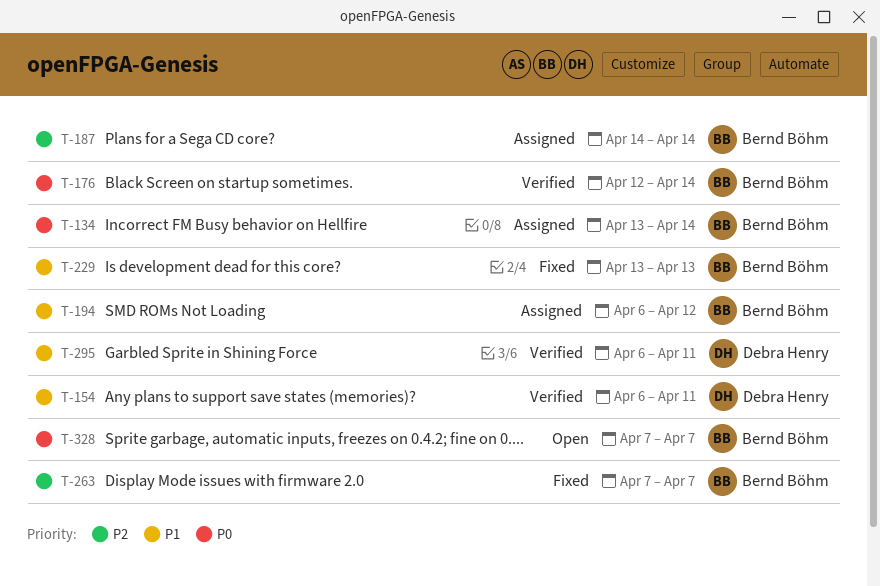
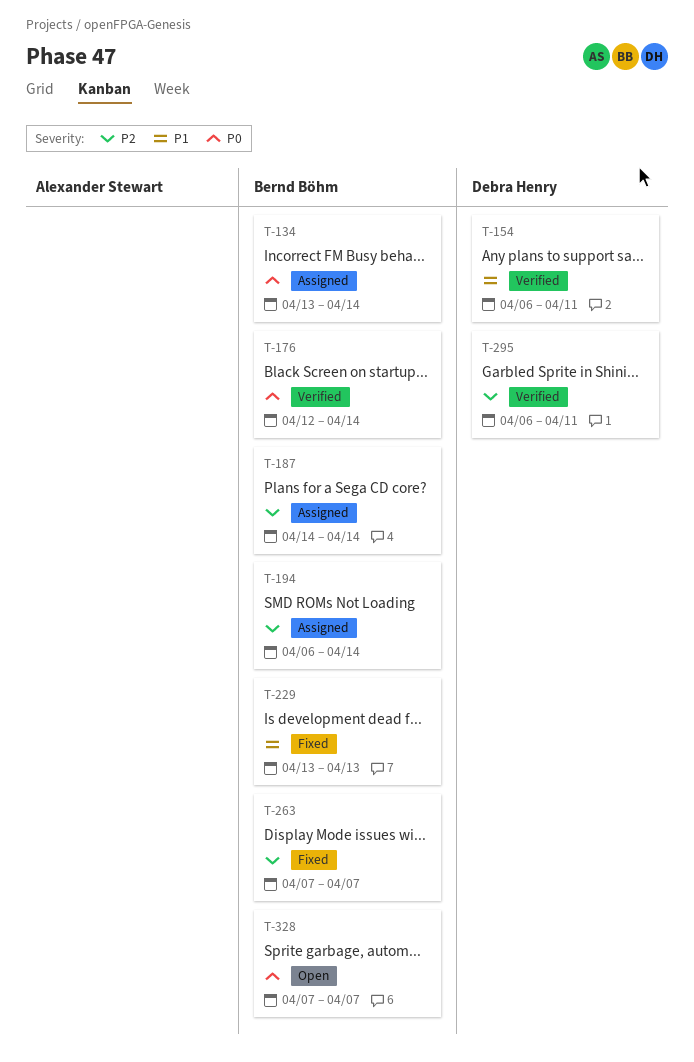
T-194, priority: P1 -> P2
T-194, due: Apr 12 -> Apr 14
T-295, priority: P1 -> P2

